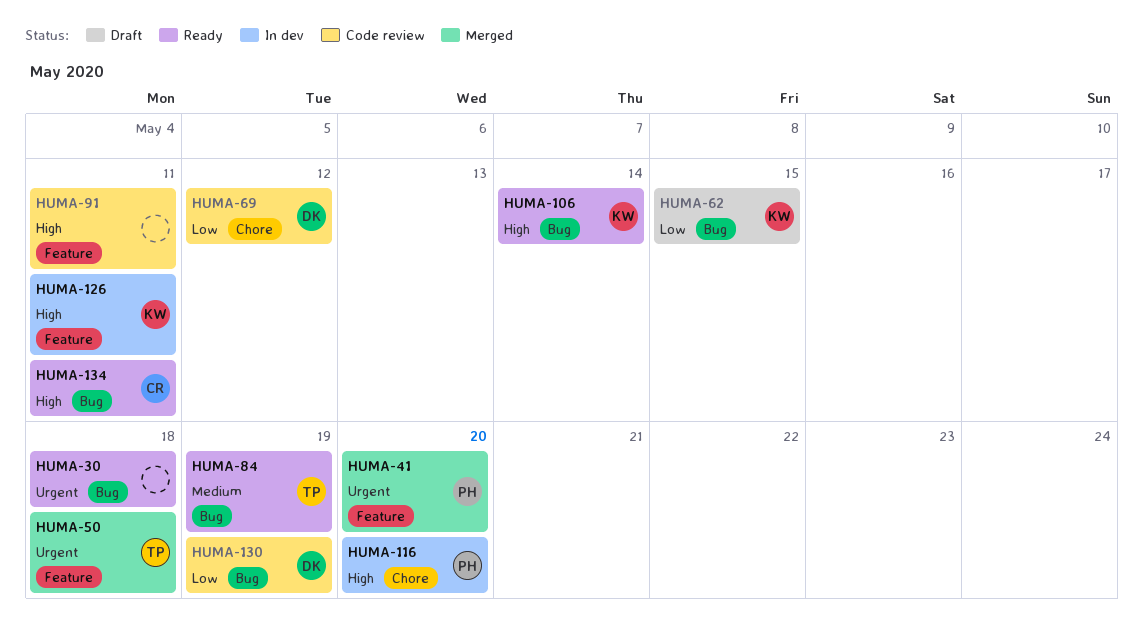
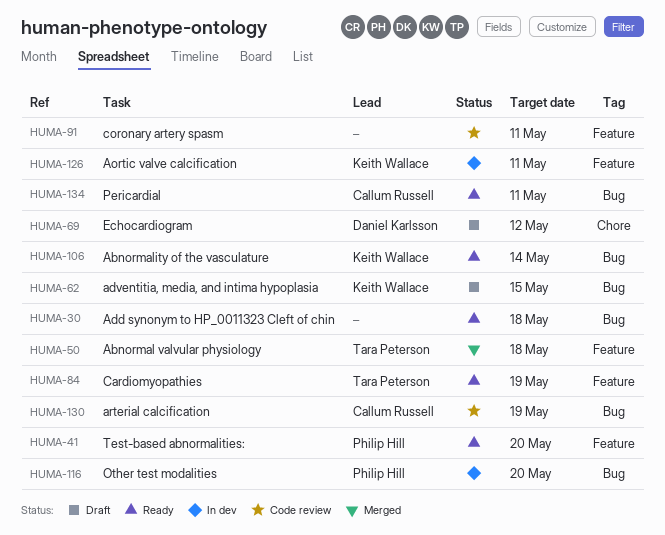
HUMA-41, status: Merged -> Ready
HUMA-69, status: Code review -> Draft
HUMA-84, label: Bug -> Feature
HUMA-116, label: Chore -> Bug
HUMA-130, owner: Daniel Karlsson -> Callum Russell

